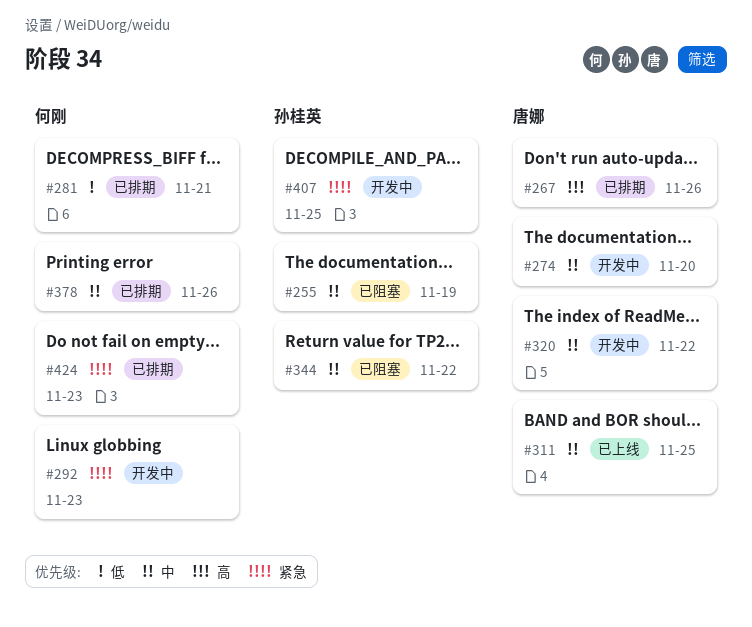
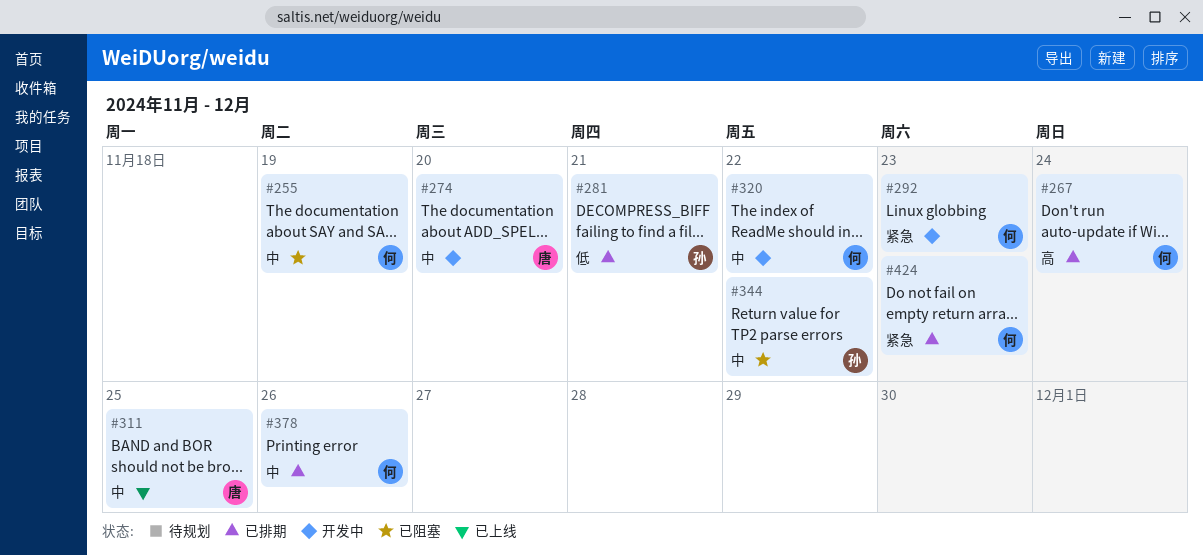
#255, owner: 孙桂英 -> 何刚
#267, owner: 唐娜 -> 何刚
#267, due: Nov 26 -> Nov 24
#281, owner: 何刚 -> 孙桂英
#320, owner: 唐娜 -> 何刚
#407: present -> none

